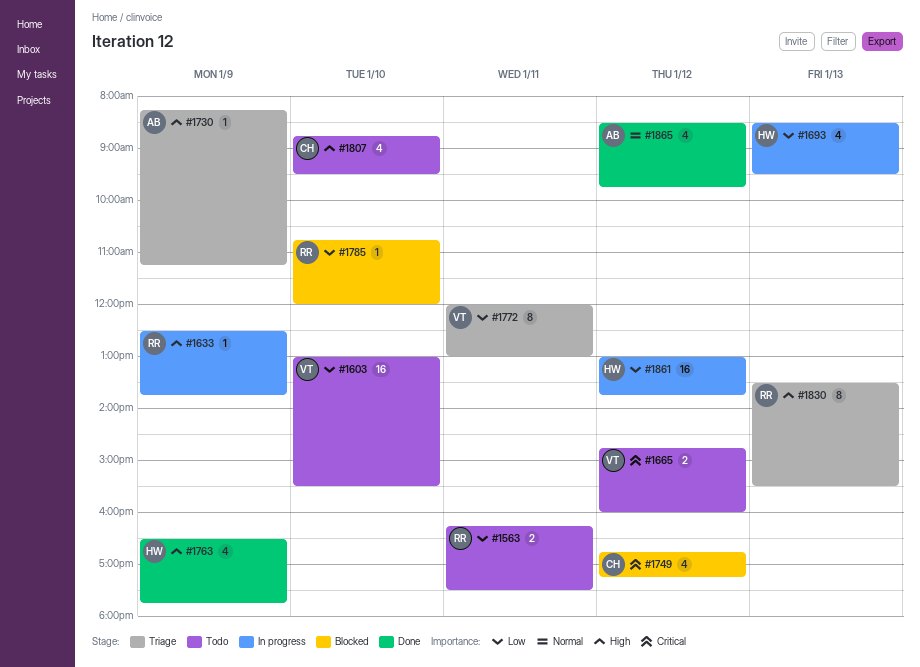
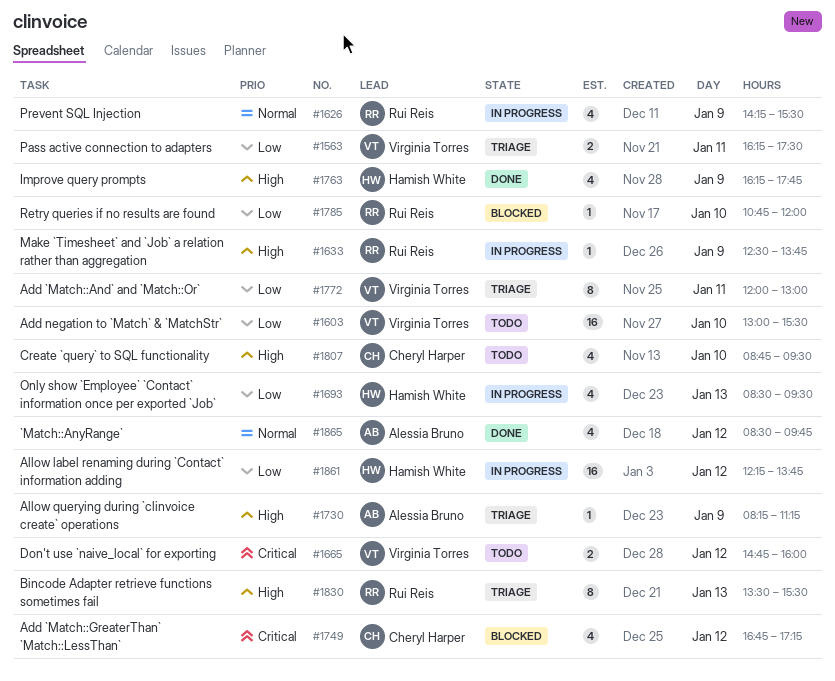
#1563, status: Todo -> Triage
#1563, owner: Rui Reis -> Virginia Torres
#1626: none -> present
#1763, begins: 16:30 -> 16:15
#1861, begins: 13:00 -> 12:15

